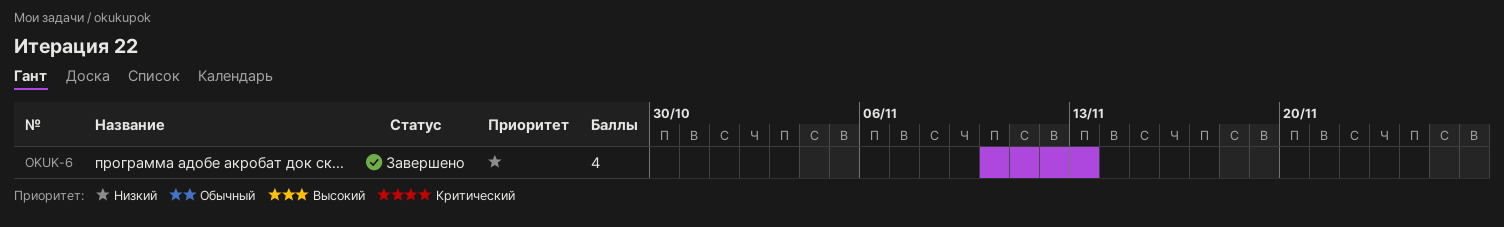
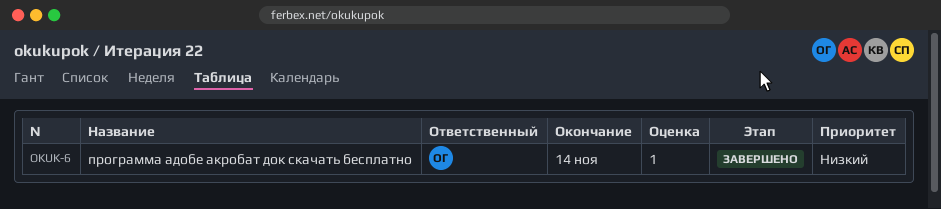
OKUK-6, estimate: 4 -> 1
OKUK-6, due: Nov 13 -> Nov 14

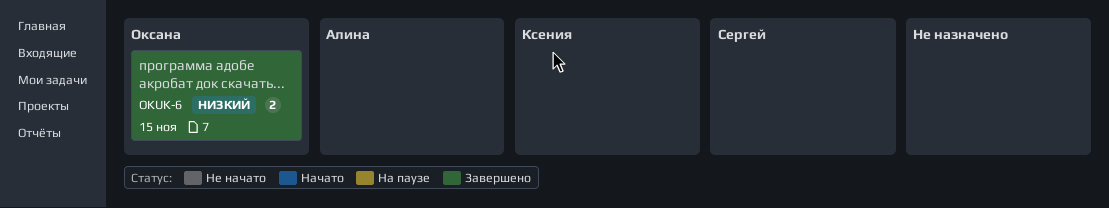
OKUK-6, estimate: 1 -> 2
OKUK-6, due: Nov 14 -> Nov 15

